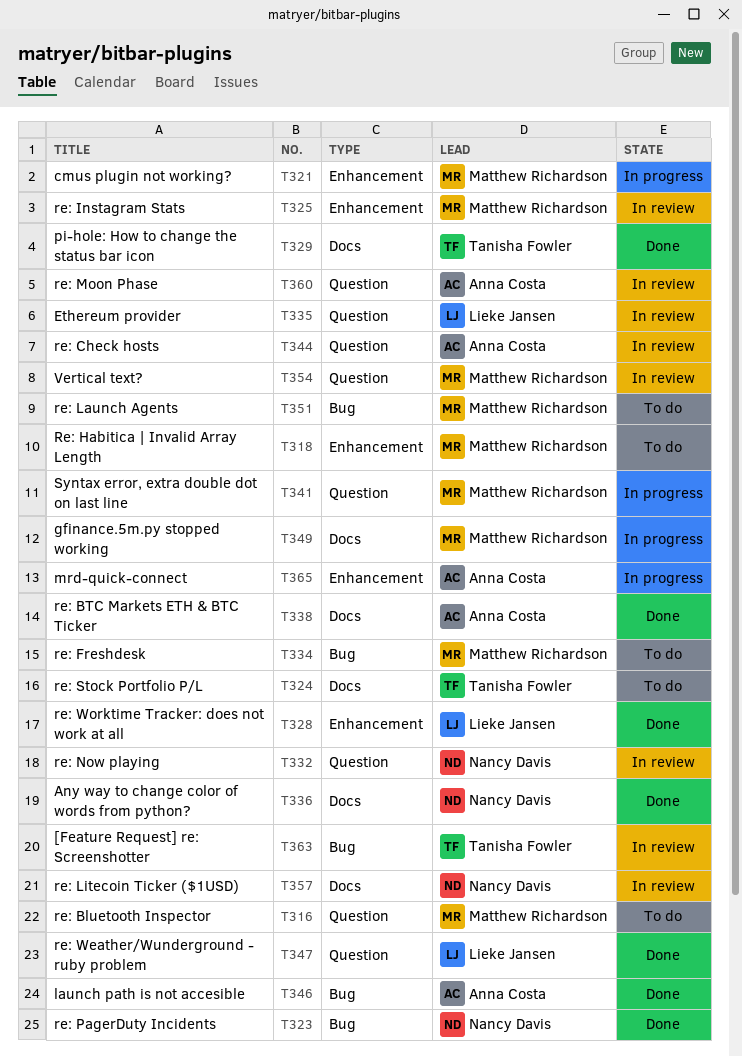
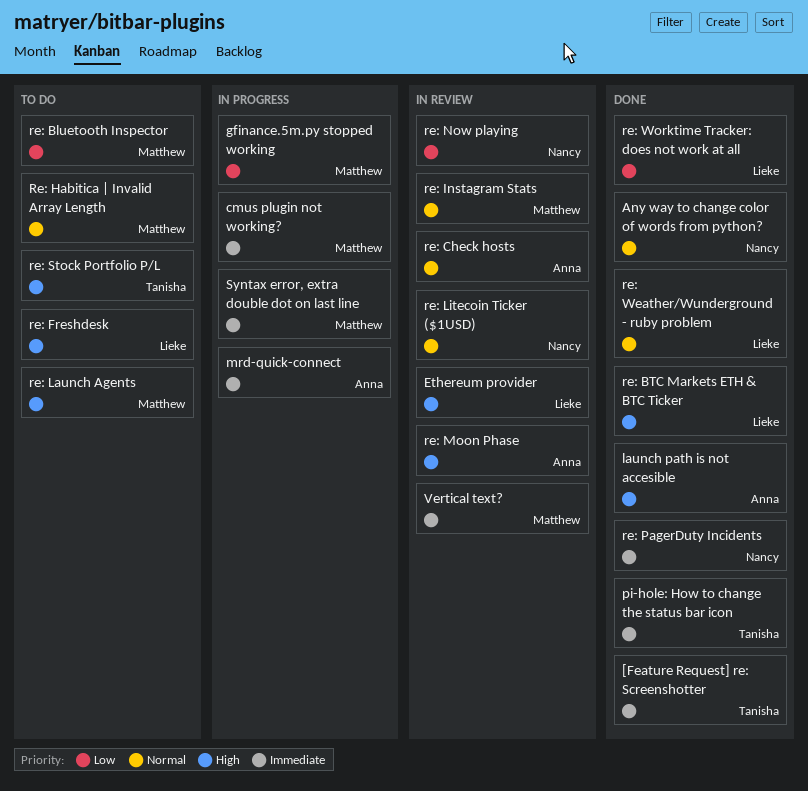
[Feature Request] re: Screenshotter, status: In review -> Done
re: BTC Markets ETH & BTC Ticker, owner: Anna Costa -> Lieke Jansen
re: Freshdesk, owner: Matthew Richardson -> Lieke Jansen

